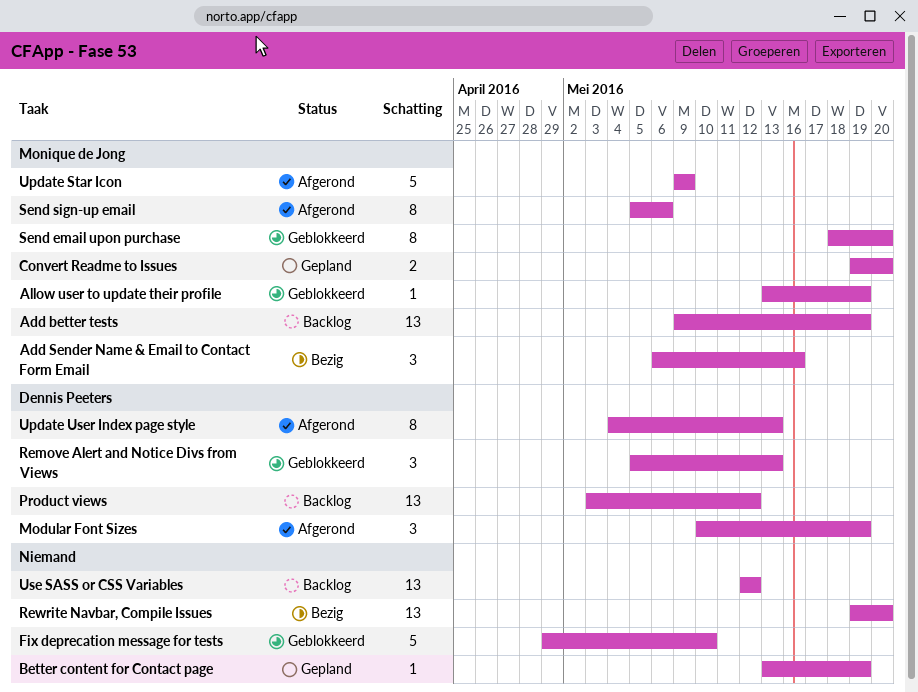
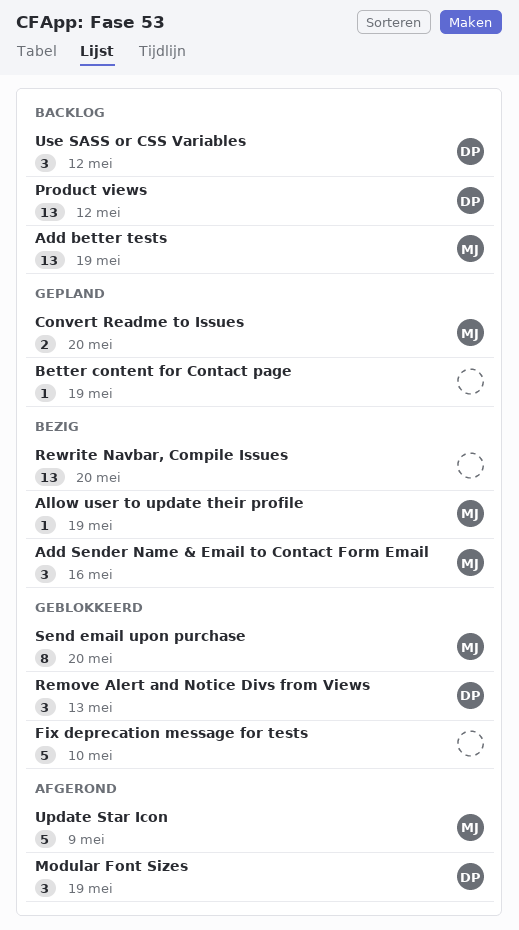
Allow user to update their profile, status: Geblokkeerd -> Bezig
Send sign-up email: present -> none
Update User Index page style: present -> none
Use SASS or CSS Variables, owner: none -> Dennis Peeters
Use SASS or CSS Variables, estimate: 13 -> 3

